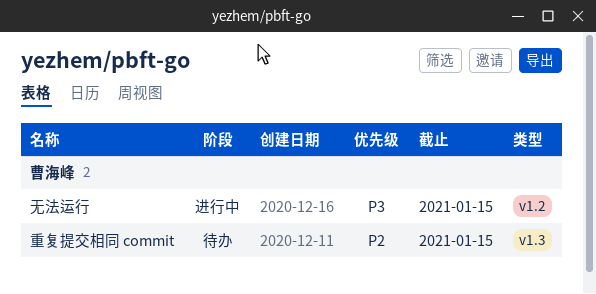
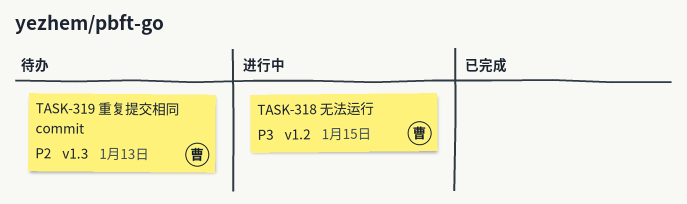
重复提交相同 commit, due: Jan 15 -> Jan 13

